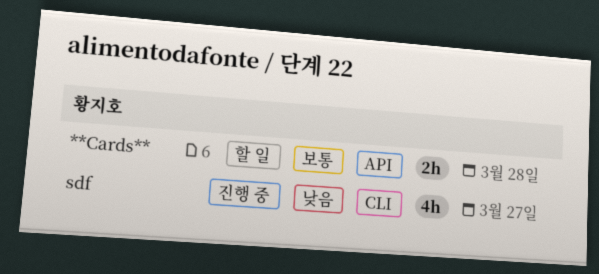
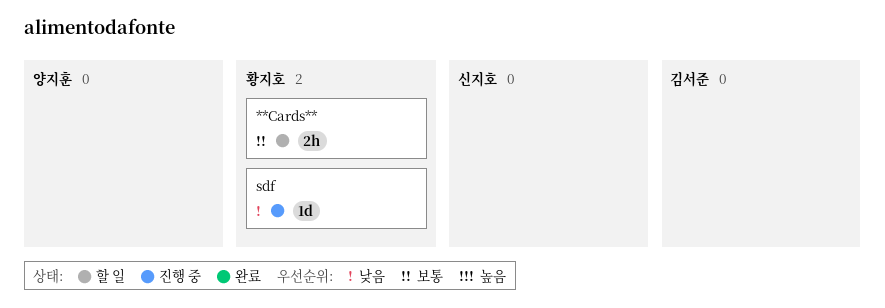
sdf, estimate: 4h -> 1d

